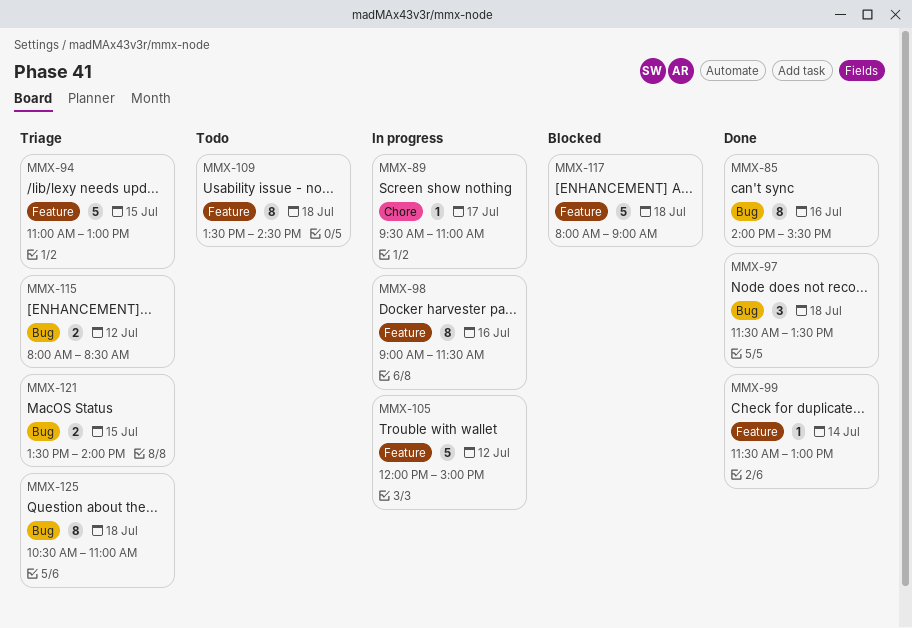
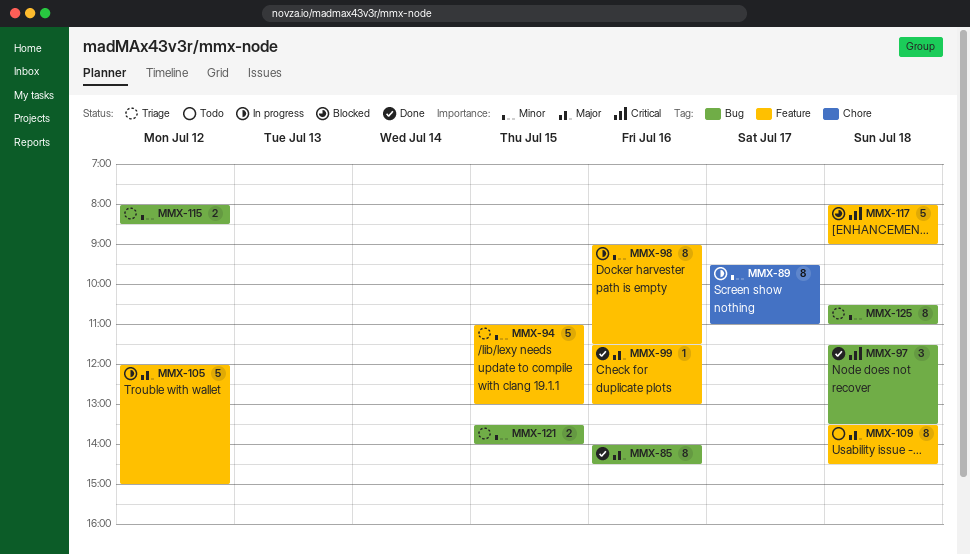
MMX-85, ends: 15:30 -> 14:30
MMX-89, estimate: 1 -> 8
MMX-99, day: Jul 14 -> Jul 16

